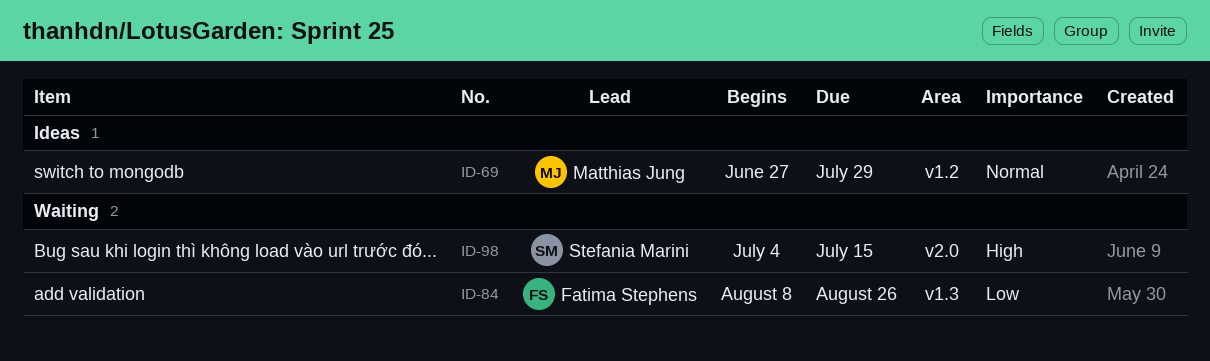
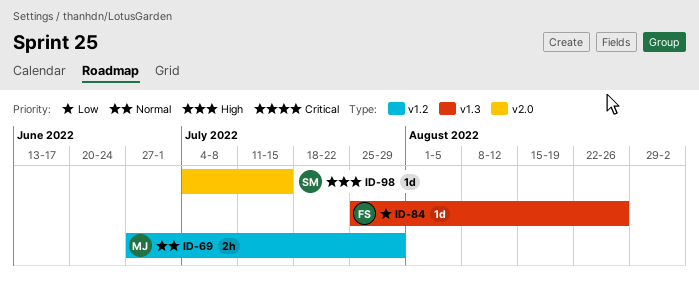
ID-84, start: Aug 8 -> Jul 25

